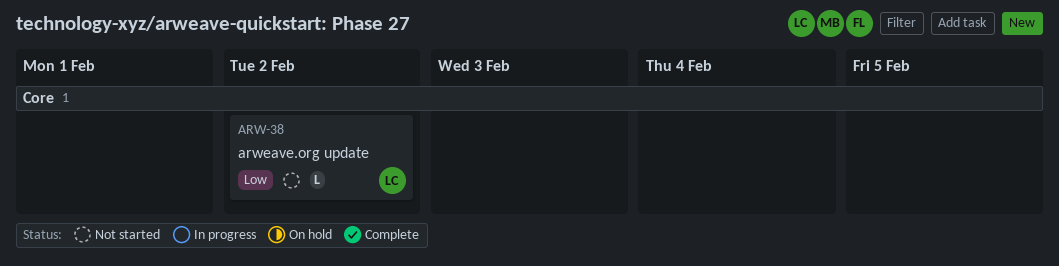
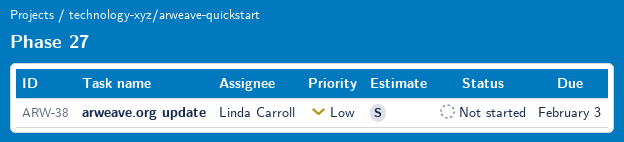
ARW-38, estimate: L -> S
ARW-38, due: Feb 2 -> Feb 3

